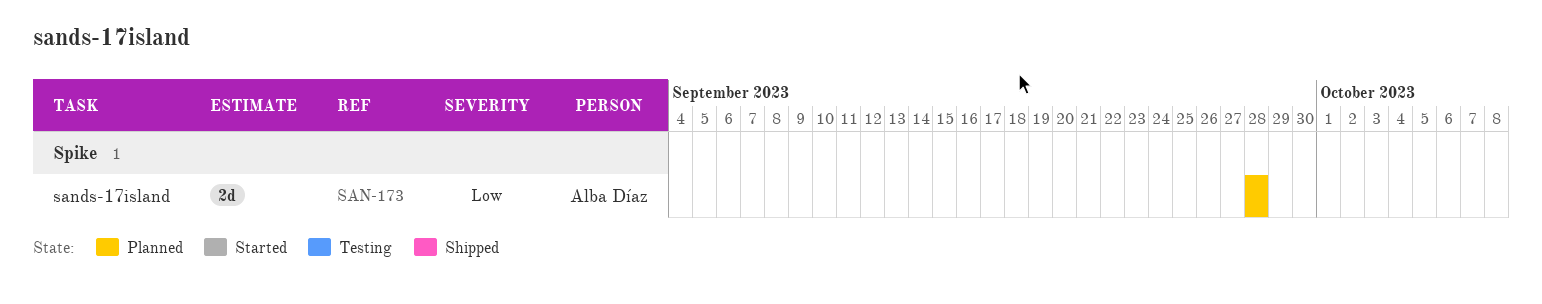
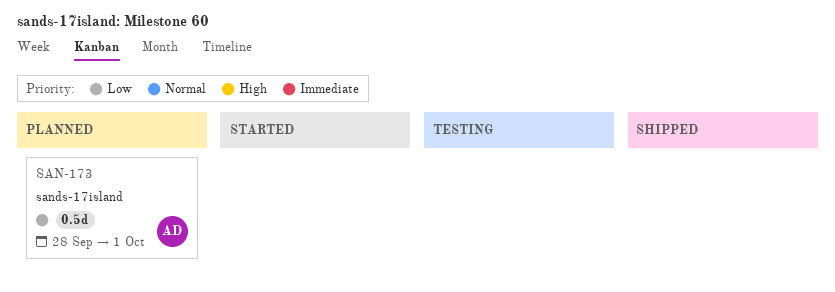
SAN-173, estimate: 2d -> 0.5d
SAN-173, due: Sep 28 -> Oct 1

